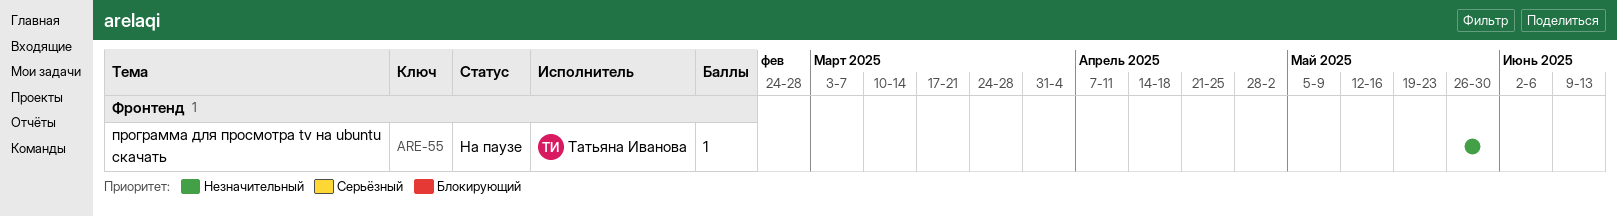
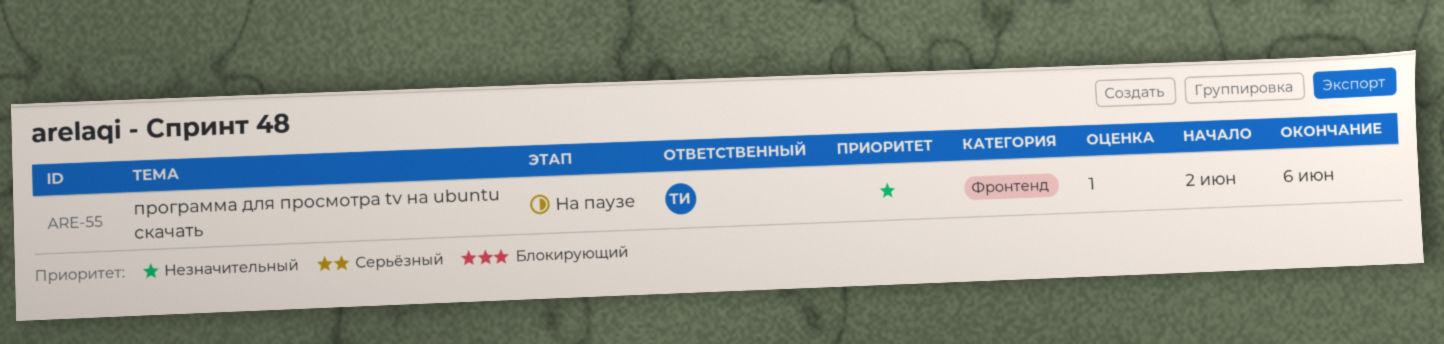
ARE-55, start: May 26 -> Jun 2
ARE-55, due: May 30 -> Jun 6

